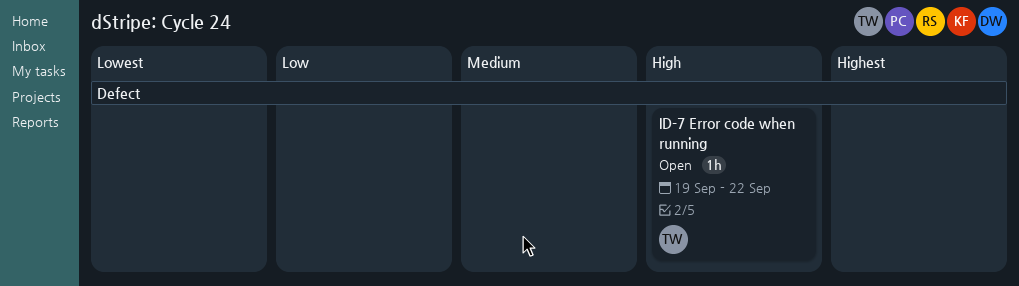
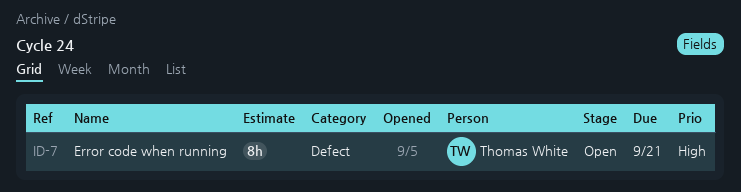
ID-7, estimate: 1h -> 8h
ID-7, due: Sep 22 -> Sep 21

